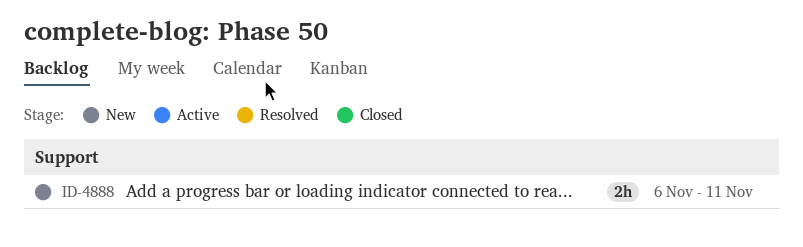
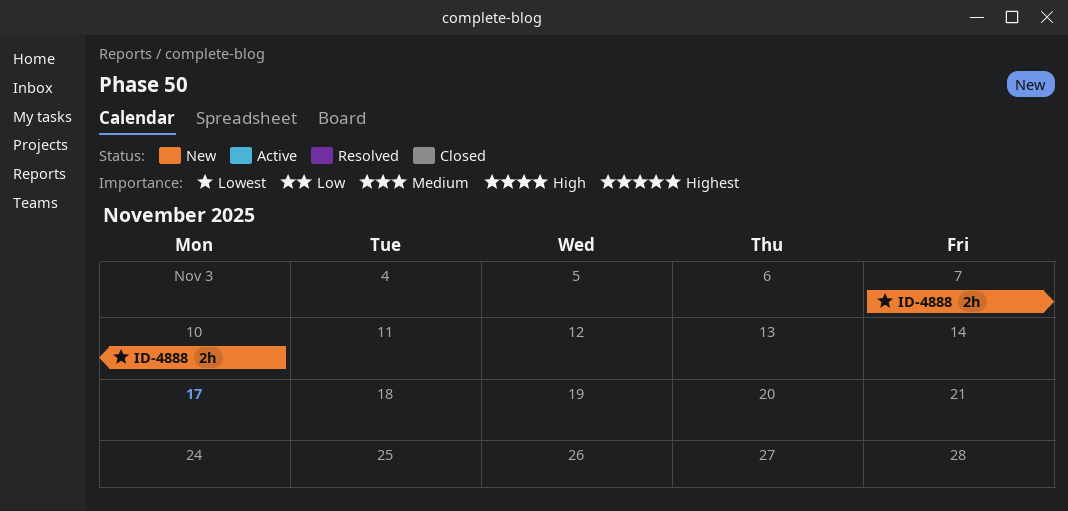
ID-4888, start: Nov 6 -> Nov 7
ID-4888, due: Nov 11 -> Nov 10

